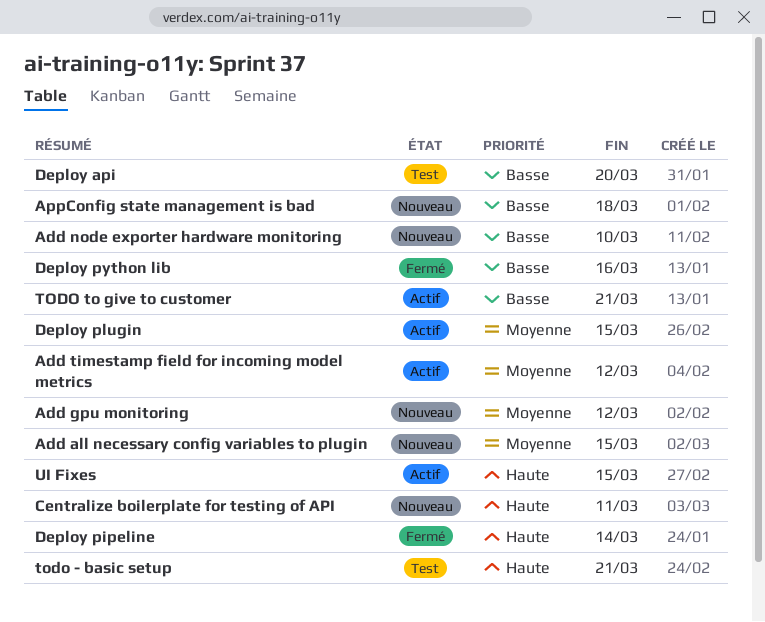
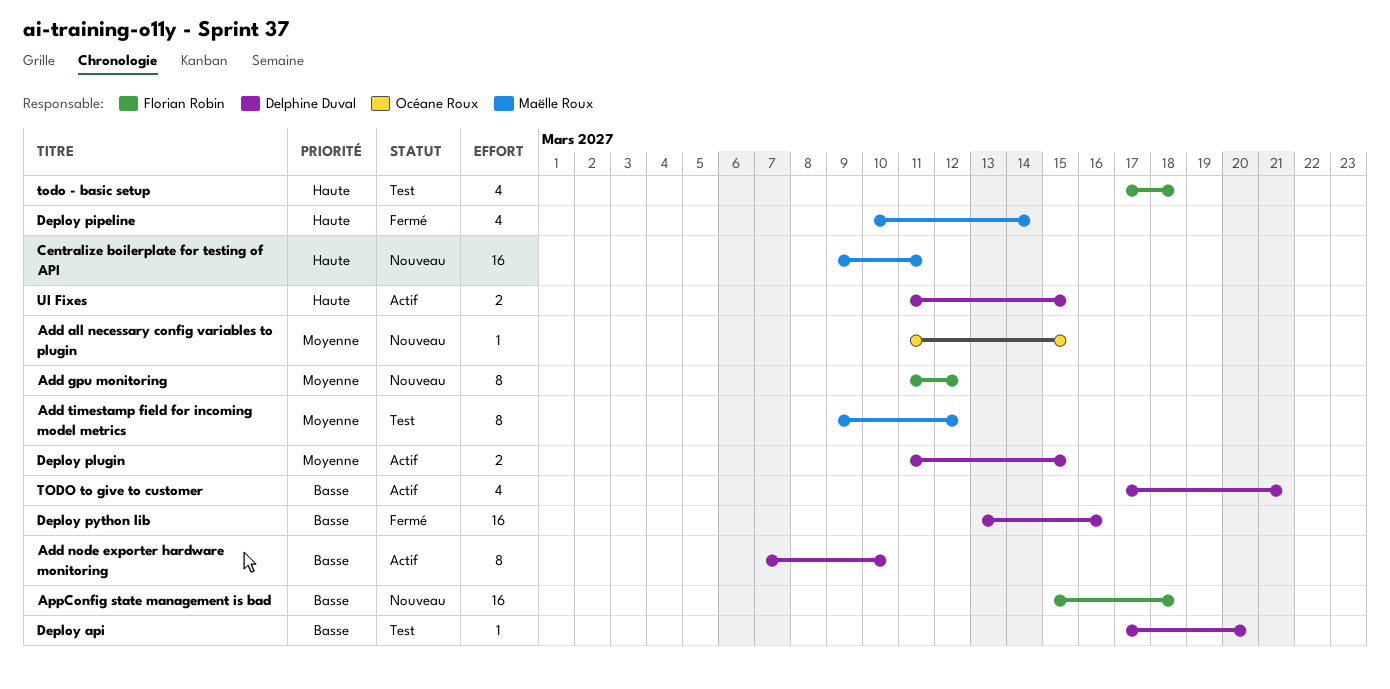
Add node exporter hardware monitoring, status: Nouveau -> Actif
Add timestamp field for incoming model metrics, status: Actif -> Test
todo - basic setup, due: Mar 21 -> Mar 18

